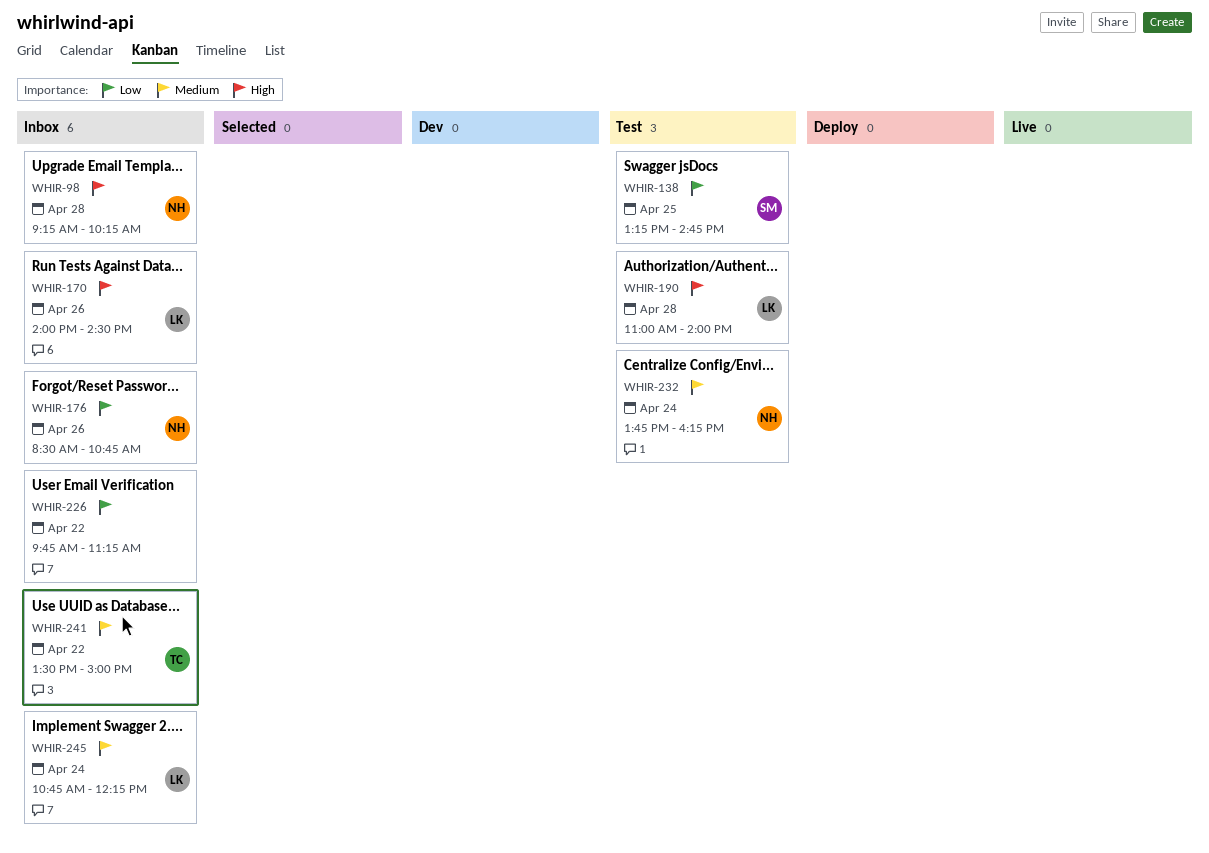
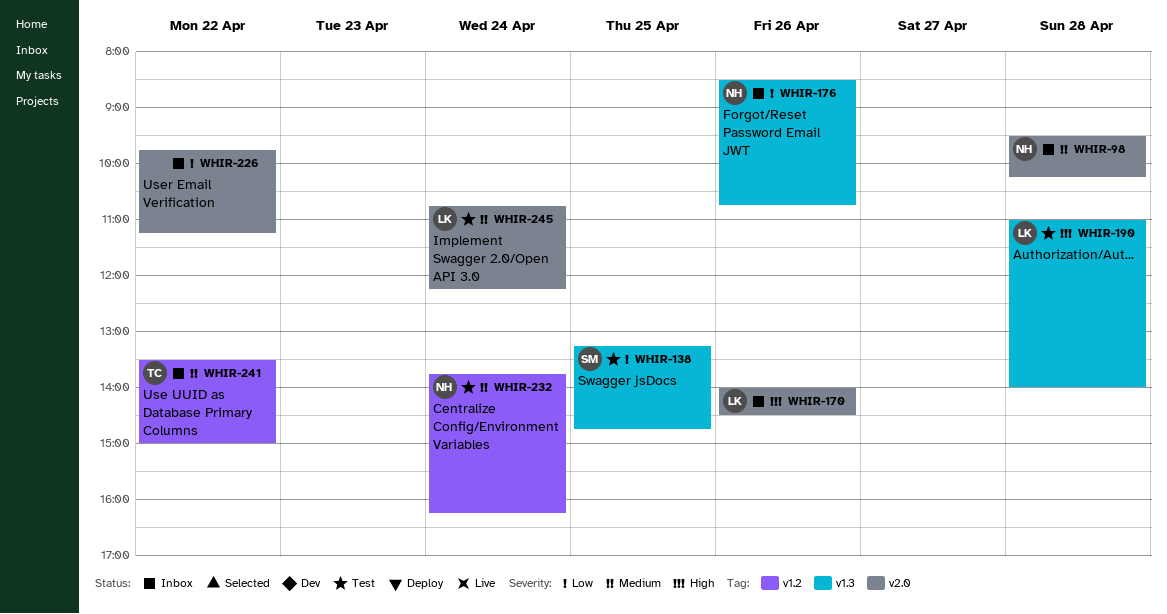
WHIR-98, priority: High -> Medium
WHIR-98, begins: 09:15 -> 09:30
WHIR-245, status: Inbox -> Test

